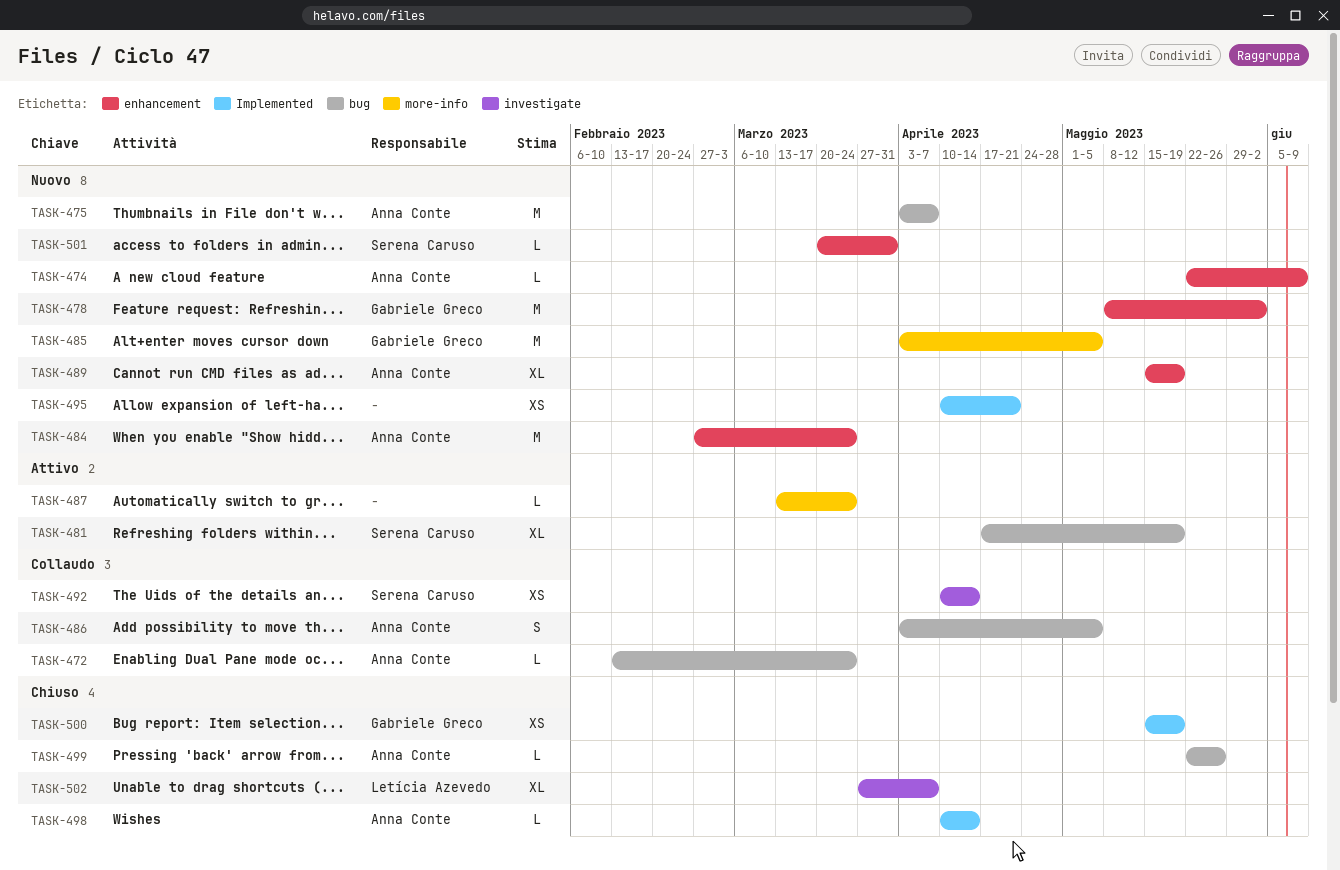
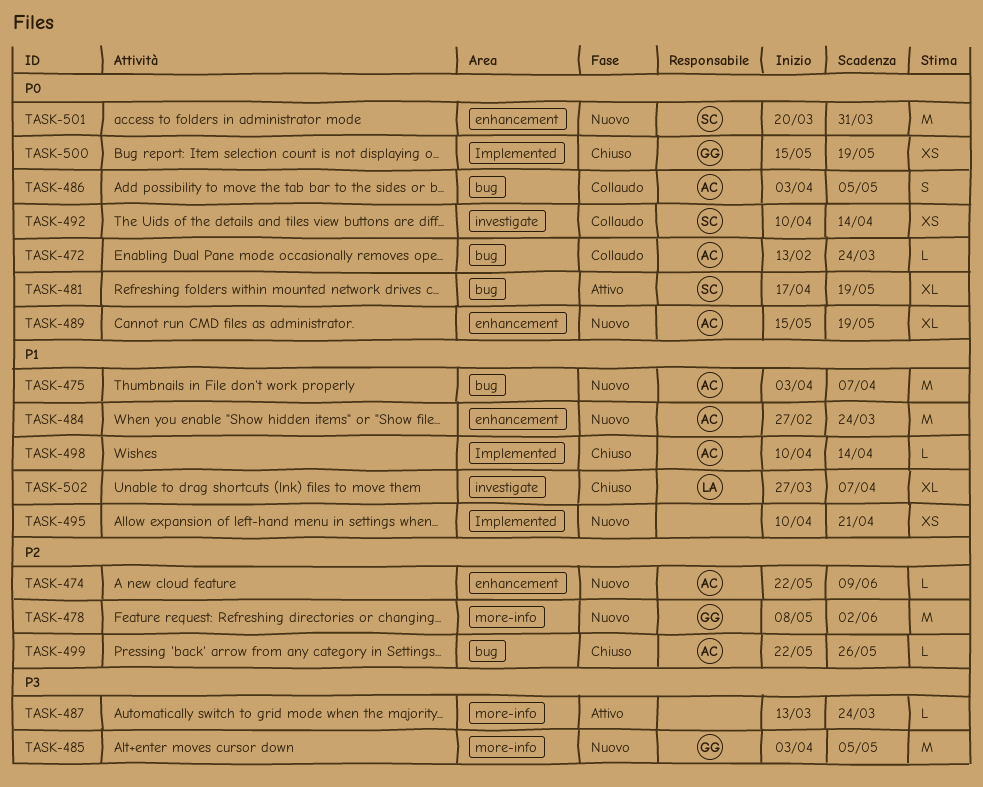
TASK-478, label: enhancement -> more-info
TASK-501, estimate: L -> M

